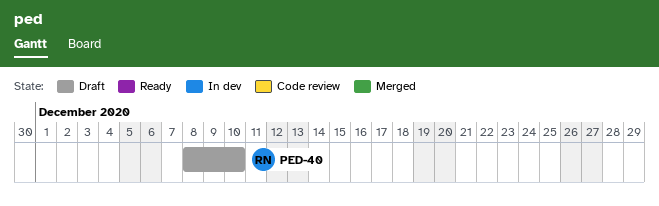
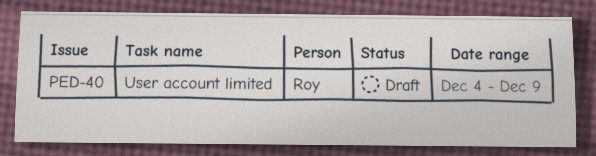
PED-40, start: Dec 8 -> Dec 4
PED-40, due: Dec 10 -> Dec 9

